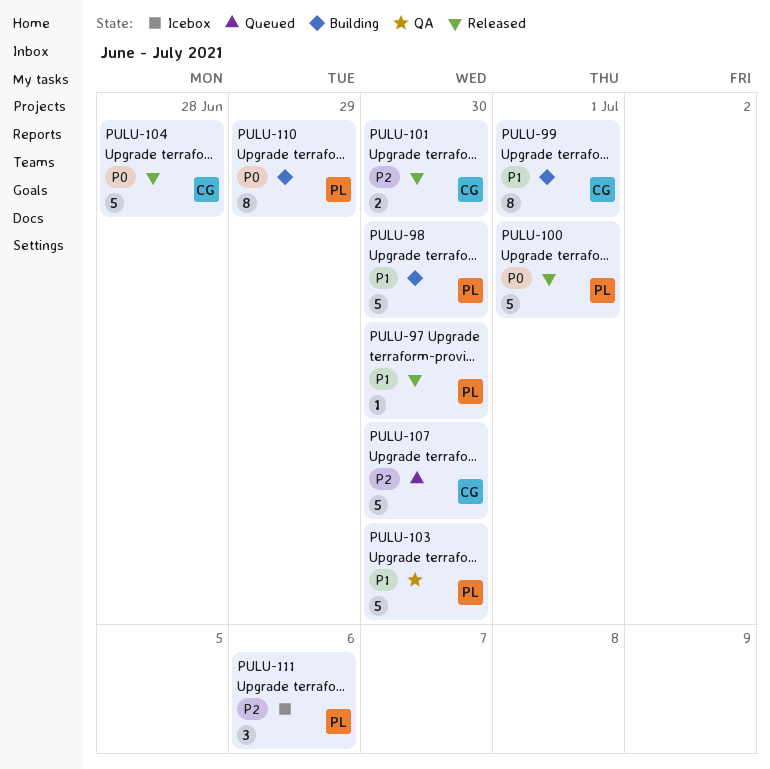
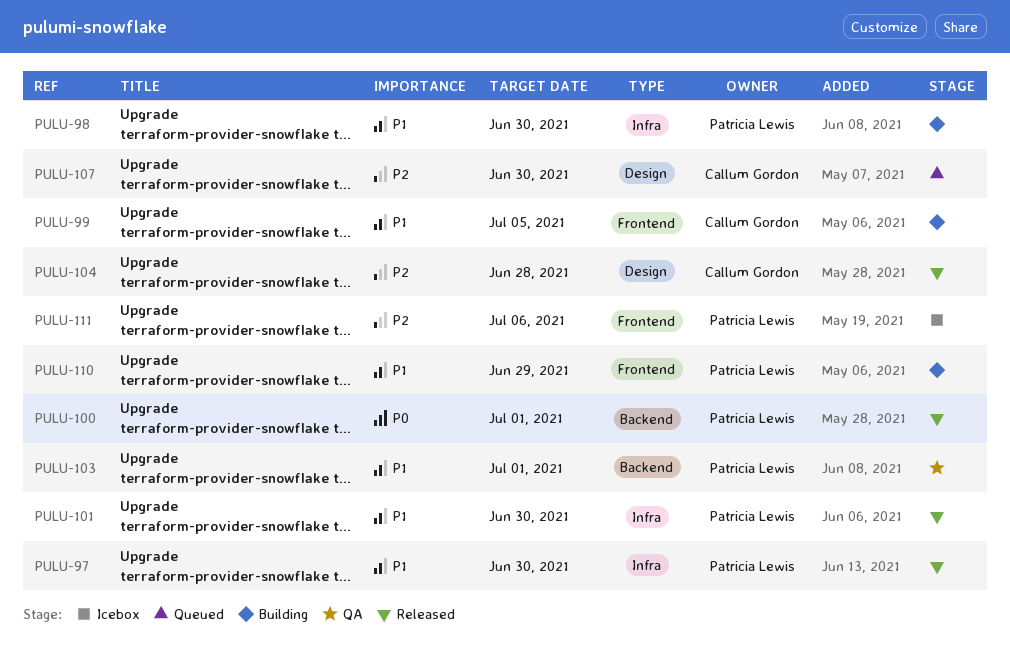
PULU-99, due: Jul 1 -> Jul 5
PULU-101, owner: Callum Gordon -> Patricia Lewis
PULU-101, priority: P2 -> P1
PULU-103, due: Jun 30 -> Jul 1
PULU-104, priority: P0 -> P2
PULU-110, priority: P0 -> P1

